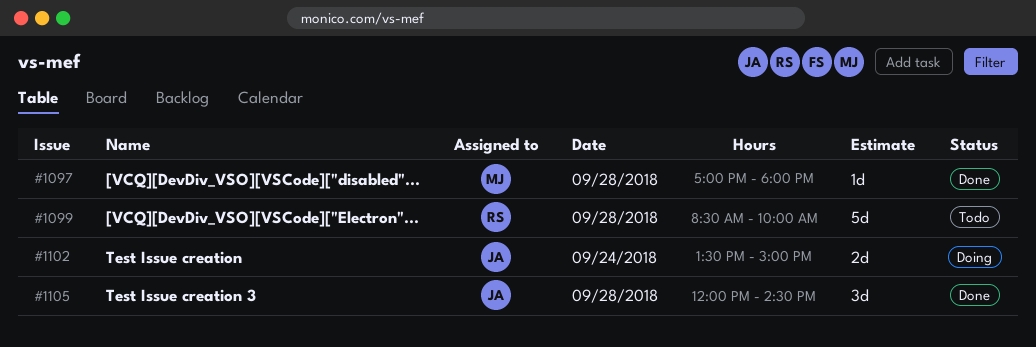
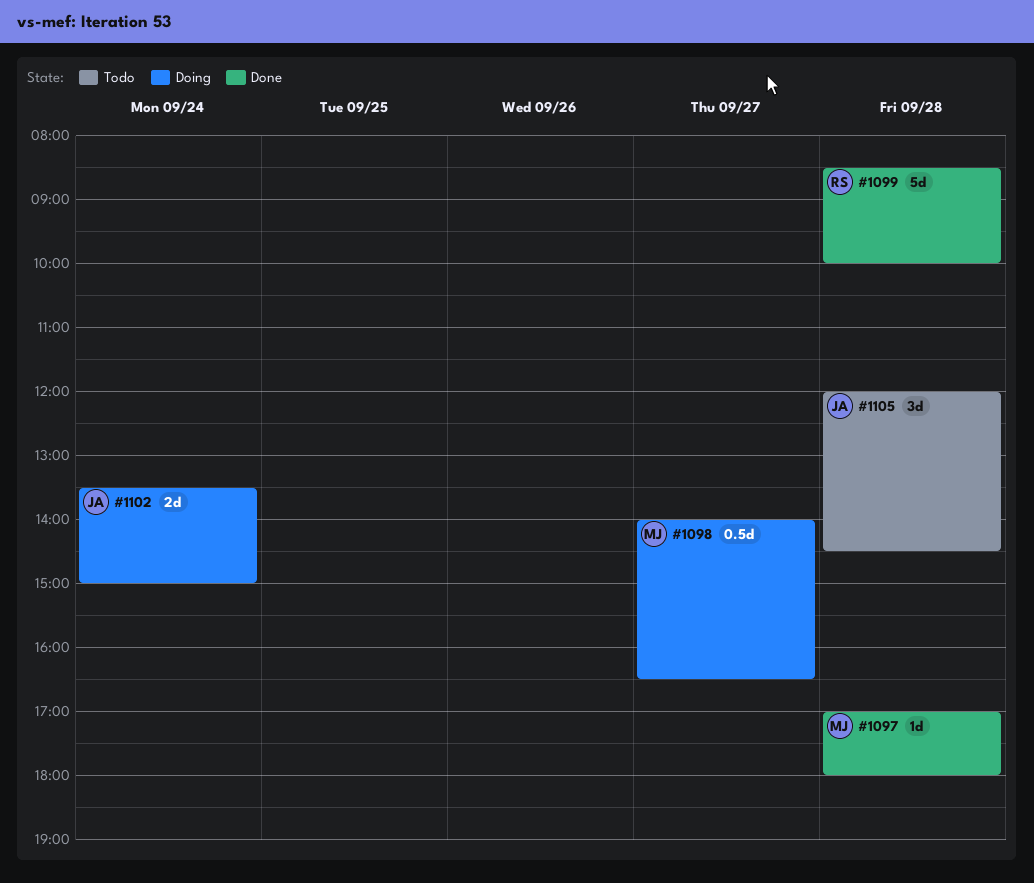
#1098: none -> present
#1099, status: Todo -> Done
#1105, status: Done -> Todo

